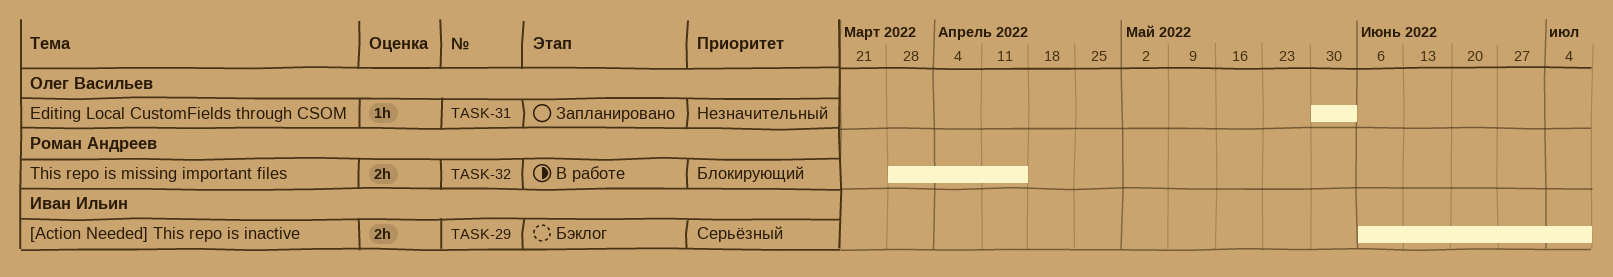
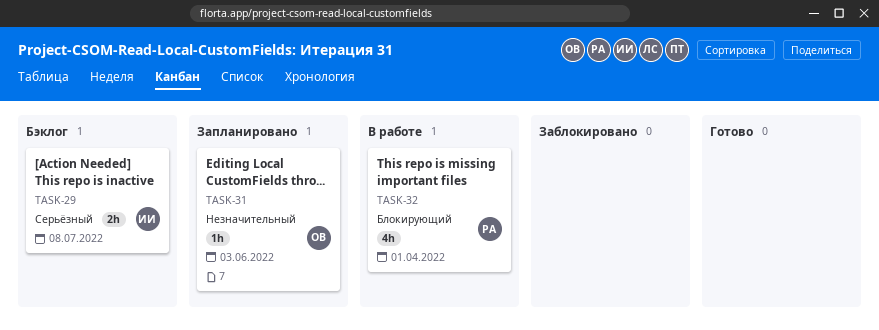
TASK-32, estimate: 2h -> 4h
TASK-32, due: Apr 15 -> Apr 1

